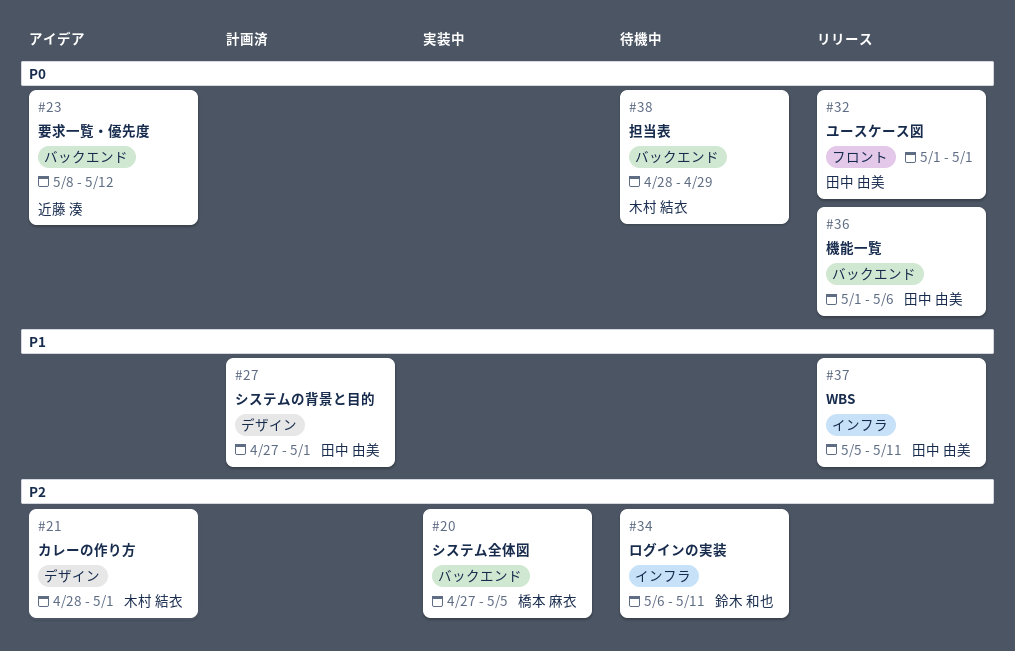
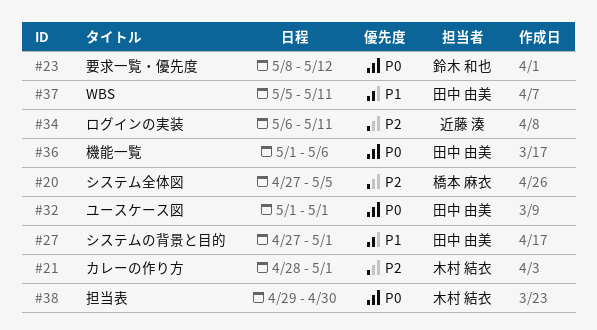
#23, owner: 近藤 湊 -> 鈴木 和也
#34, owner: 鈴木 和也 -> 近藤 湊
#38, start: Apr 28 -> Apr 29
#38, due: Apr 29 -> Apr 30

